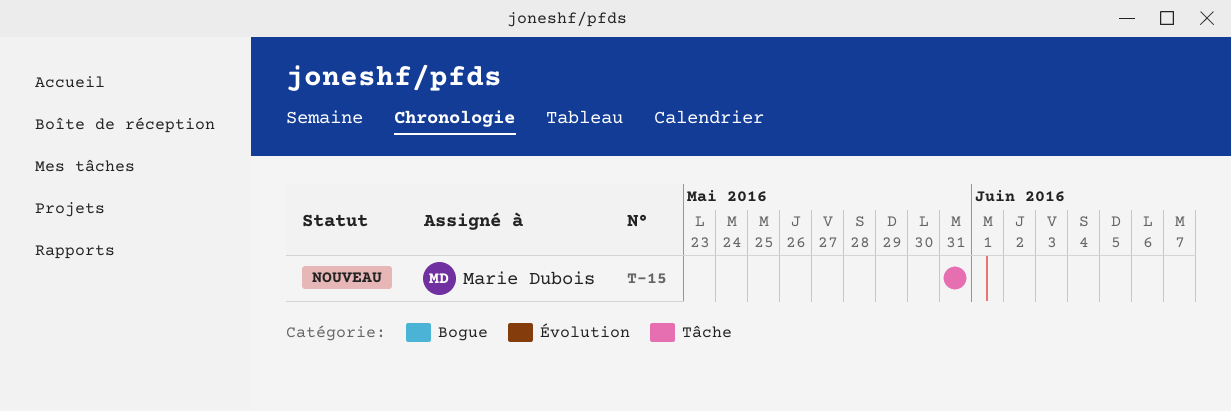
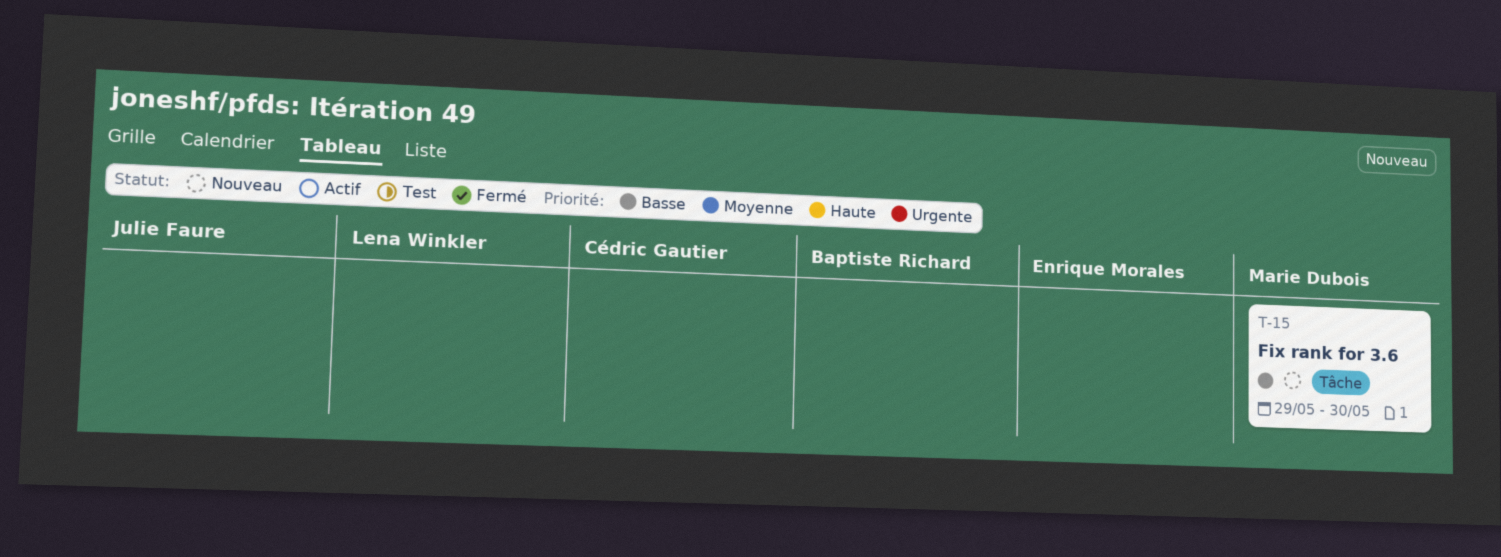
T-15, start: May 31 -> May 29
T-15, due: May 31 -> May 30

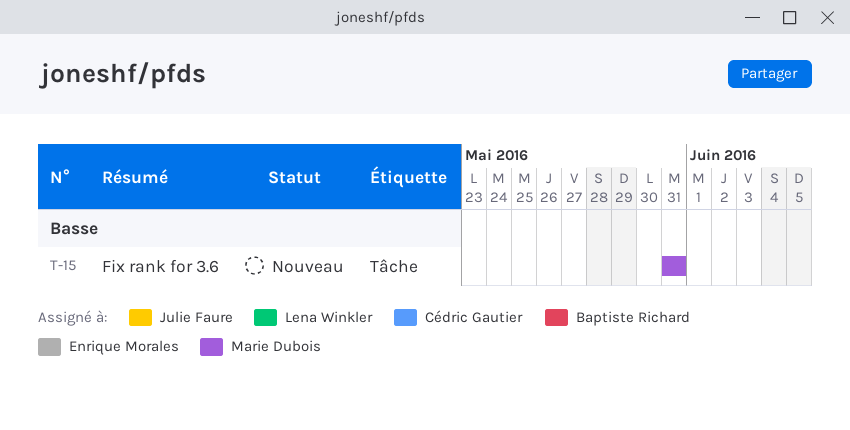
T-15, start: May 29 -> May 31
T-15, due: May 30 -> May 31

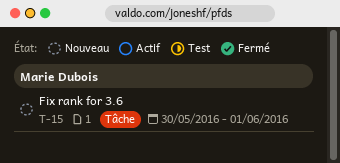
T-15, start: May 31 -> May 30
T-15, due: May 31 -> Jun 1

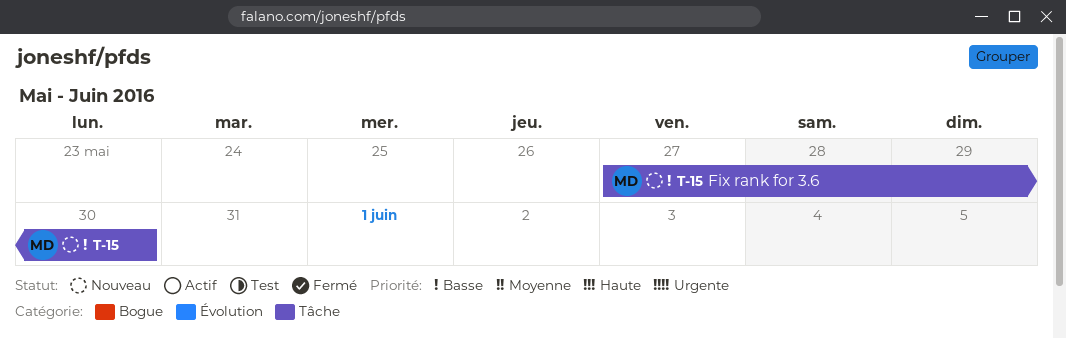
T-15, start: May 30 -> May 27
T-15, due: Jun 1 -> May 30

